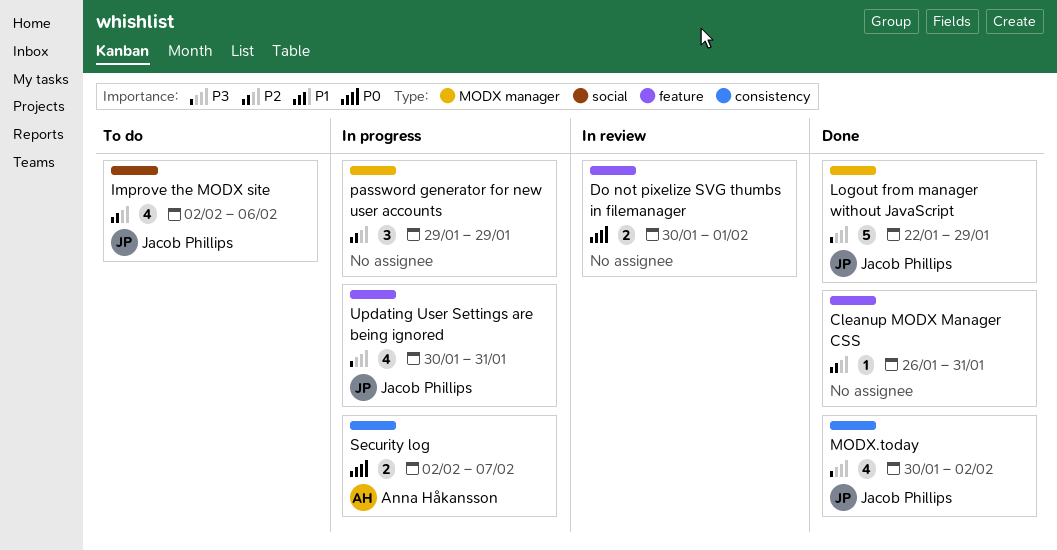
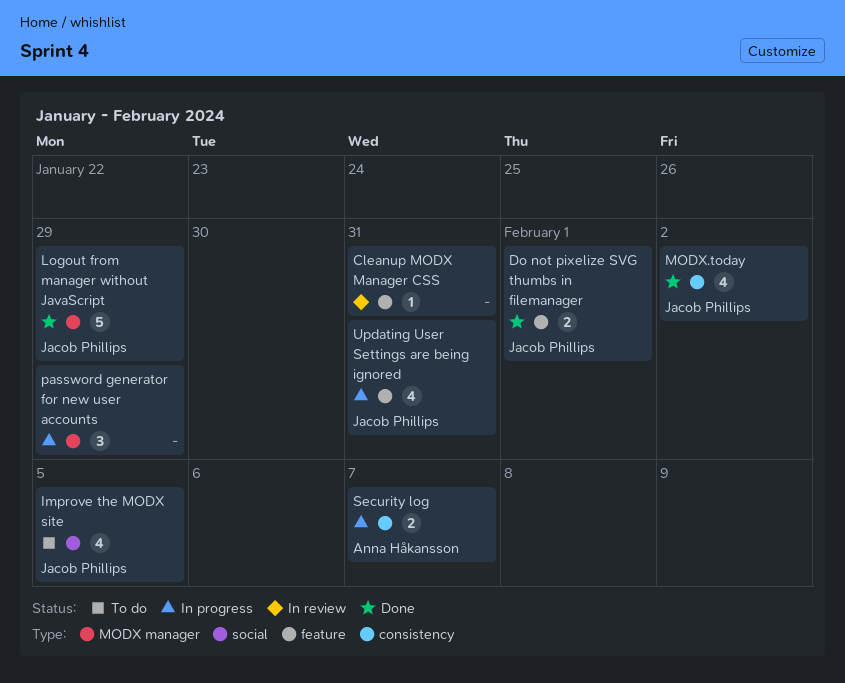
Cleanup MODX Manager CSS, status: Done -> In review
Do not pixelize SVG thumbs in filemanager, status: In review -> Done
Do not pixelize SVG thumbs in filemanager, owner: none -> Jacob Phillips
Improve the MODX site, due: Feb 6 -> Feb 5

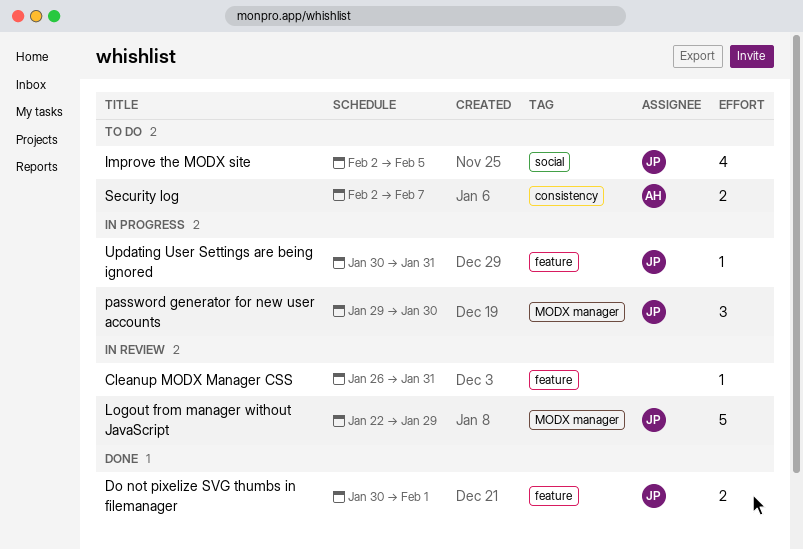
Logout from manager without JavaScript, status: Done -> In review
MODX.today: present -> none
password generator for new user accounts, owner: none -> Jacob Phillips
password generator for new user accounts, due: Jan 29 -> Jan 30
Security log, status: In progress -> To do
Updating User Settings are being ignored, estimate: 4 -> 1

